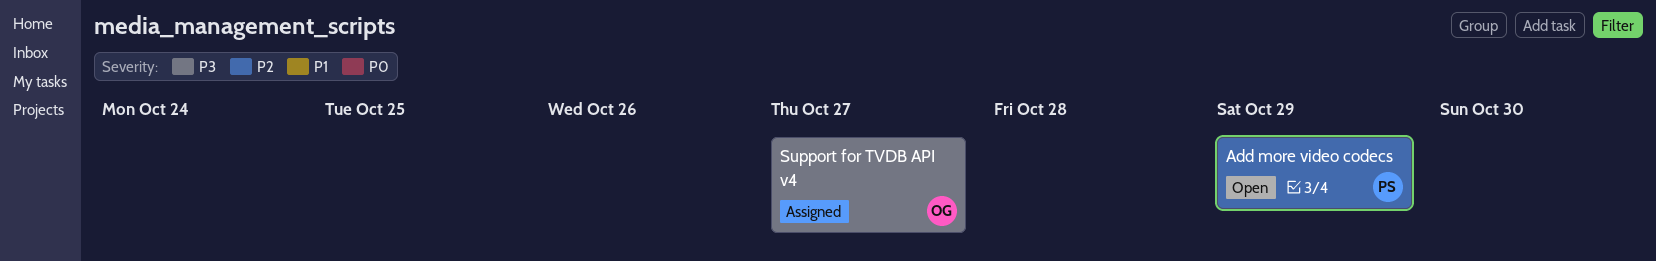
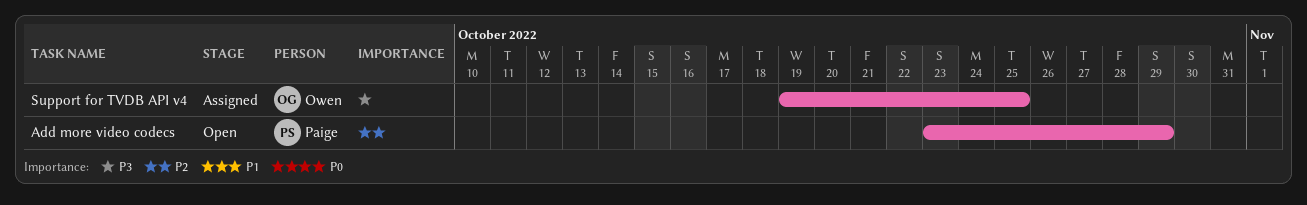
Support for TVDB API v4, due: Oct 27 -> Oct 25

